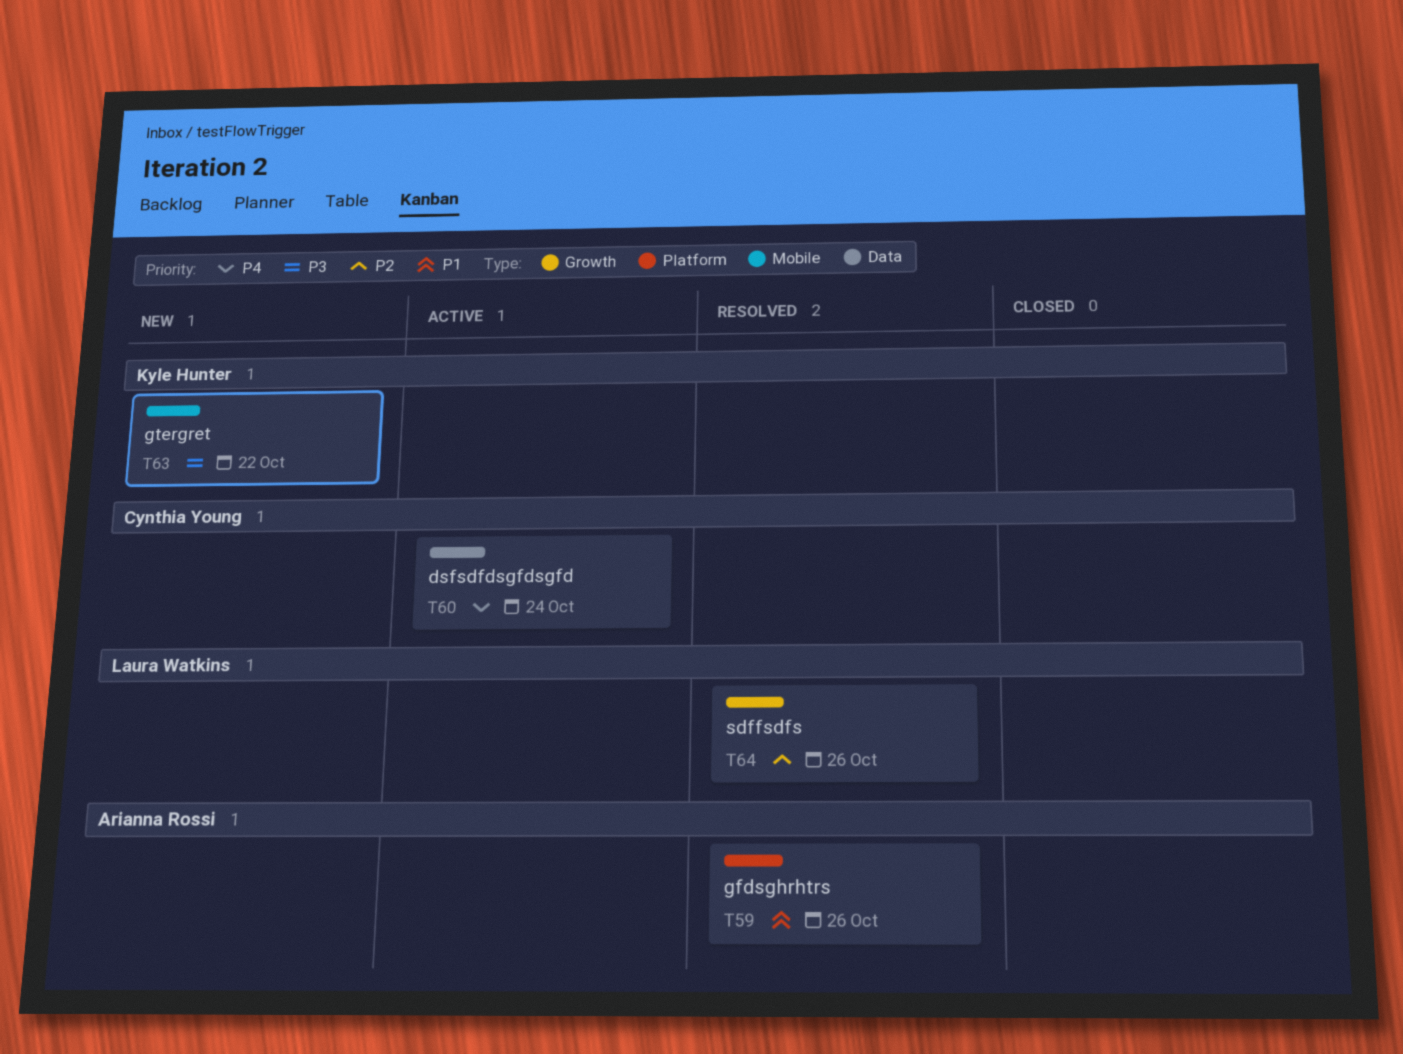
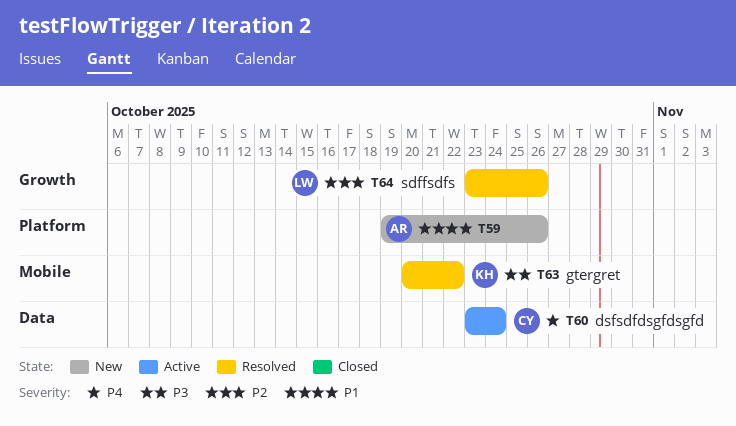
T59, status: Resolved -> New
T63, status: New -> Resolved

